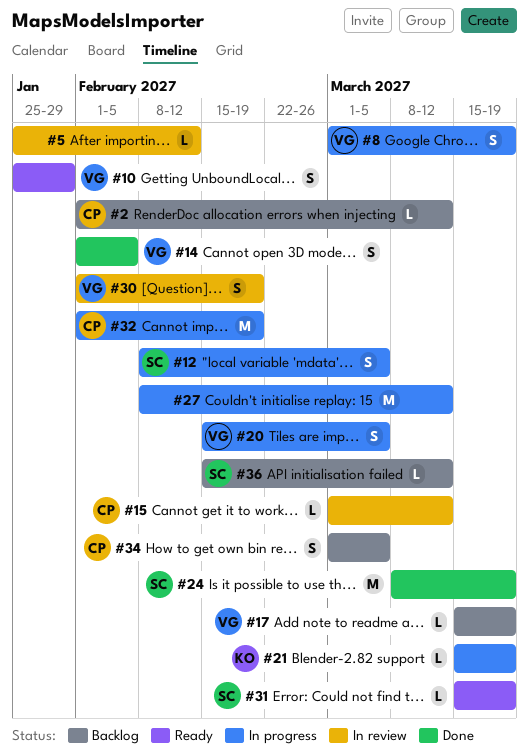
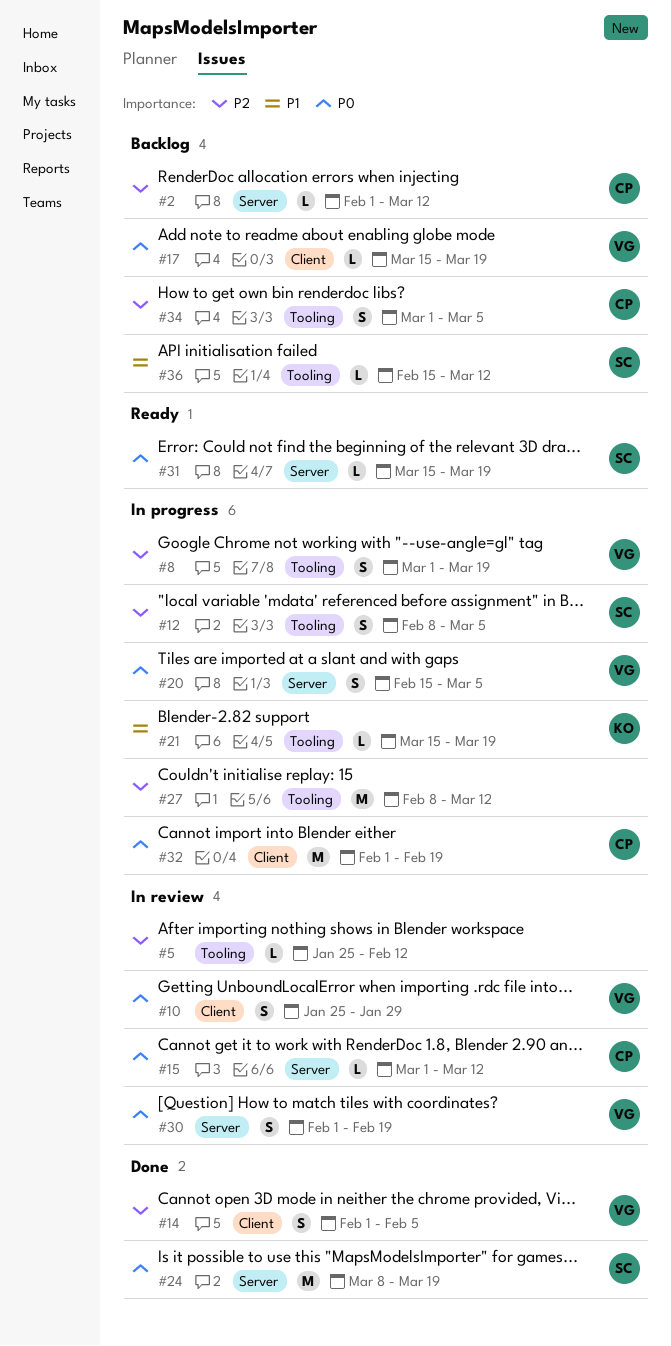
#10, status: Ready -> In review

